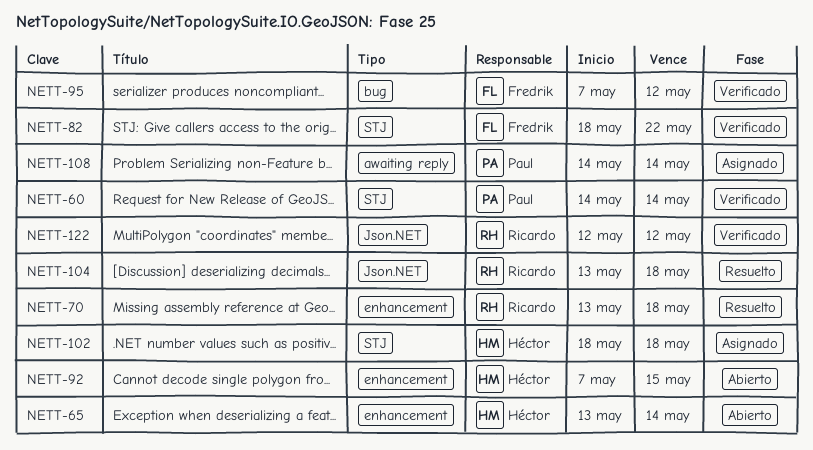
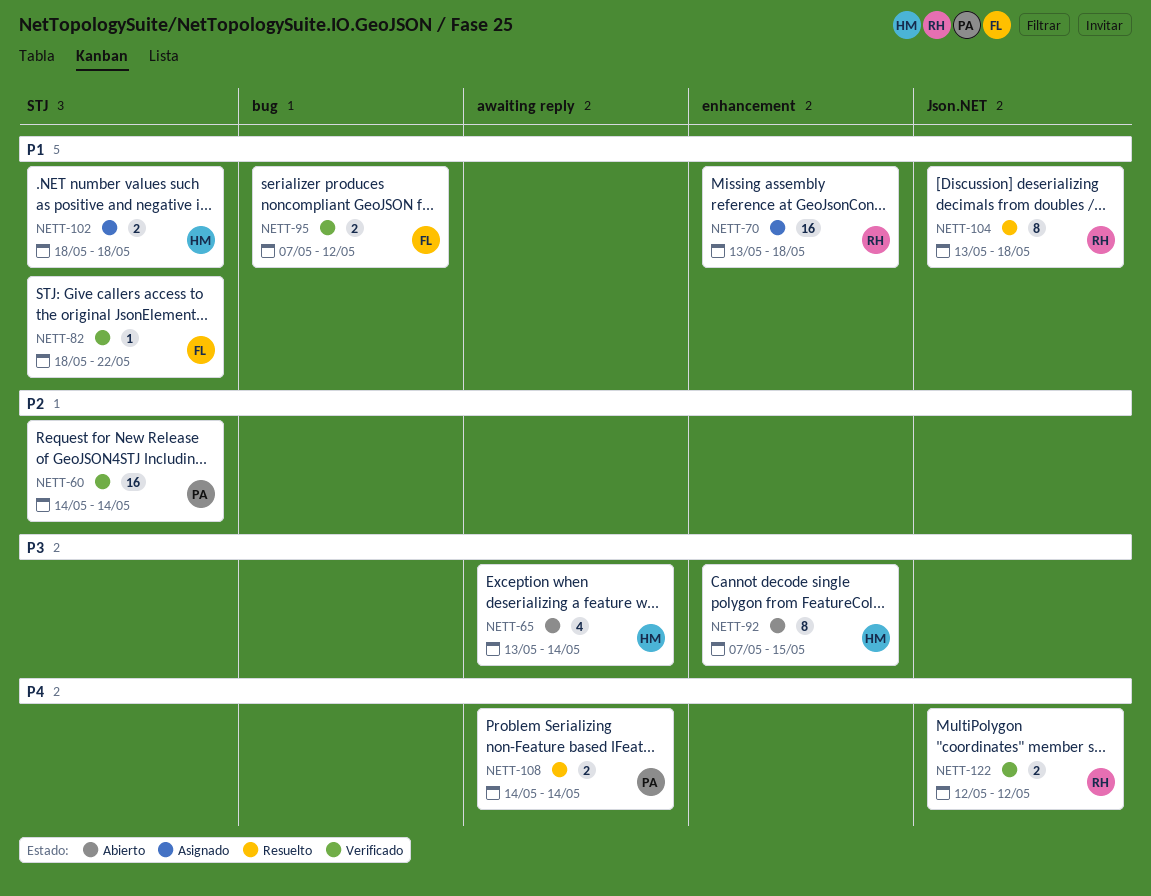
NETT-65, label: enhancement -> awaiting reply
NETT-70, status: Resuelto -> Asignado
NETT-108, status: Asignado -> Resuelto

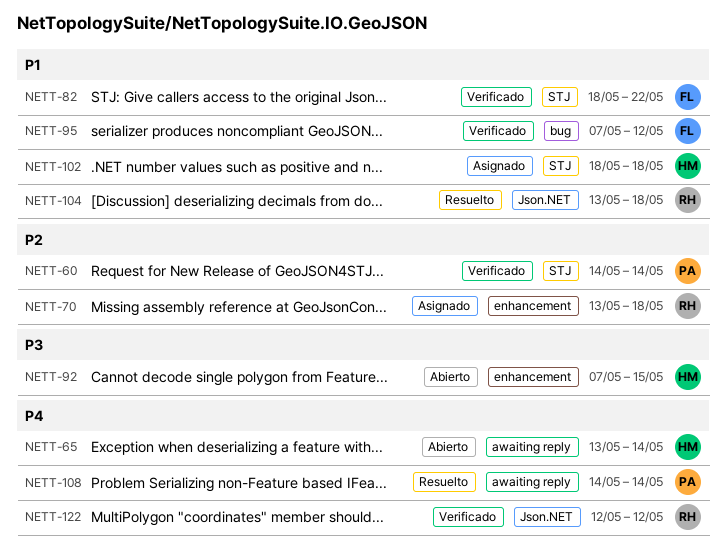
NETT-65, priority: P3 -> P4
NETT-70, priority: P1 -> P2

